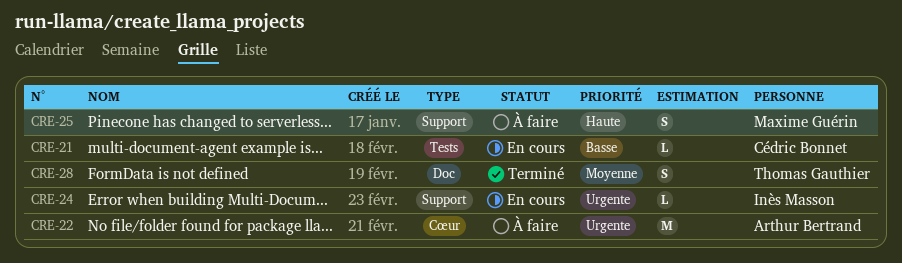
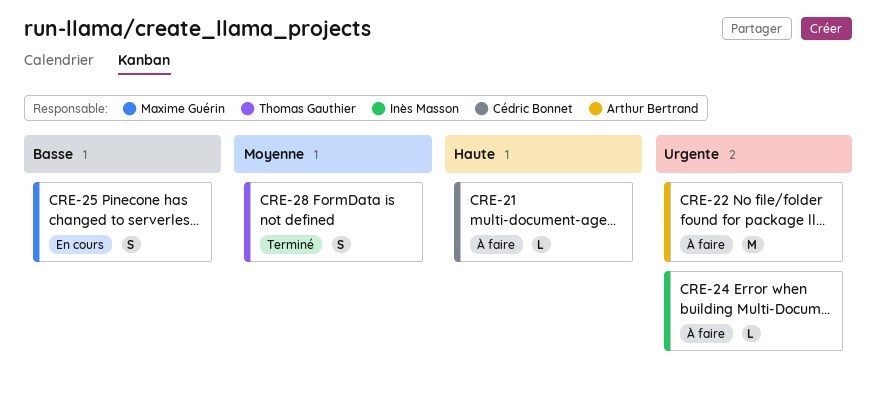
CRE-21, status: En cours -> À faire
CRE-21, priority: Basse -> Haute
CRE-24, status: En cours -> À faire
CRE-25, status: À faire -> En cours
CRE-25, priority: Haute -> Basse

